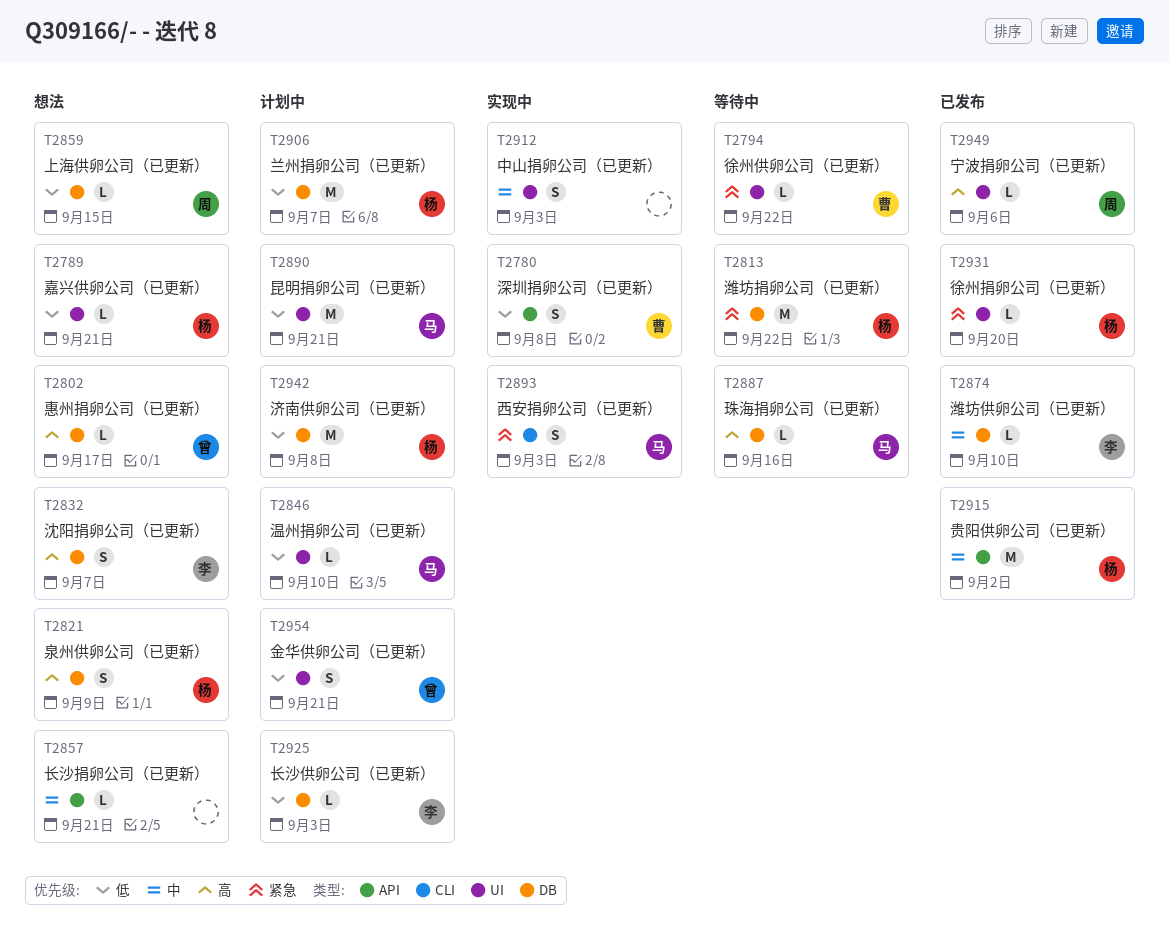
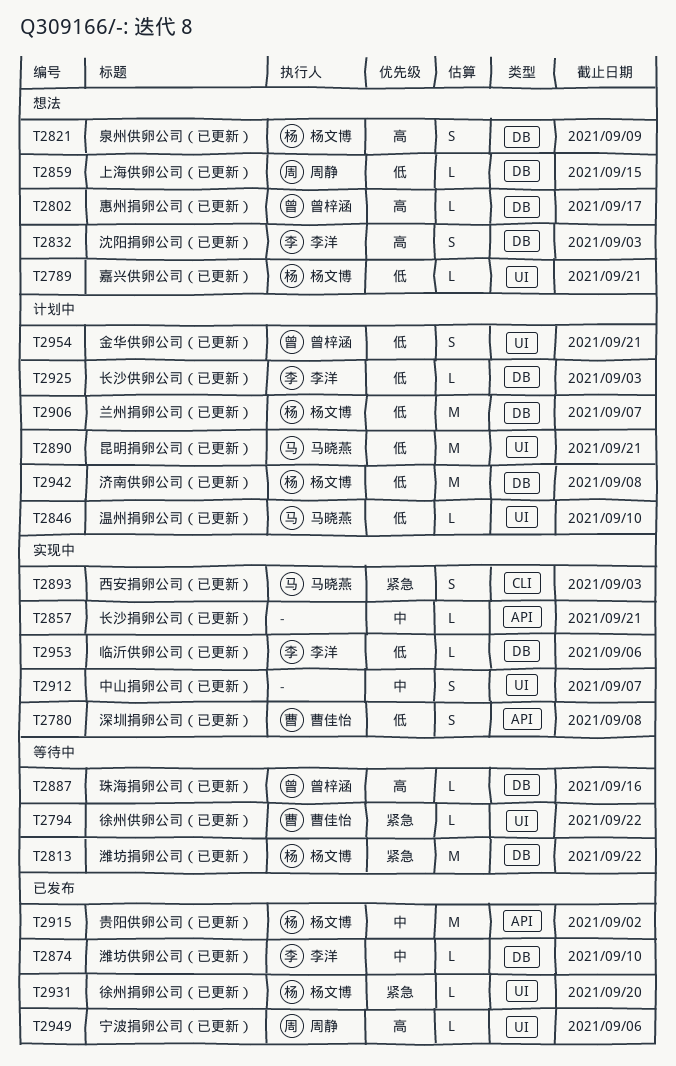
T2832, due: Sep 7 -> Sep 3
T2857, status: 想法 -> 实现中
T2887, owner: 马晓燕 -> 曾梓涵
T2912, due: Sep 3 -> Sep 7
T2953: none -> present

